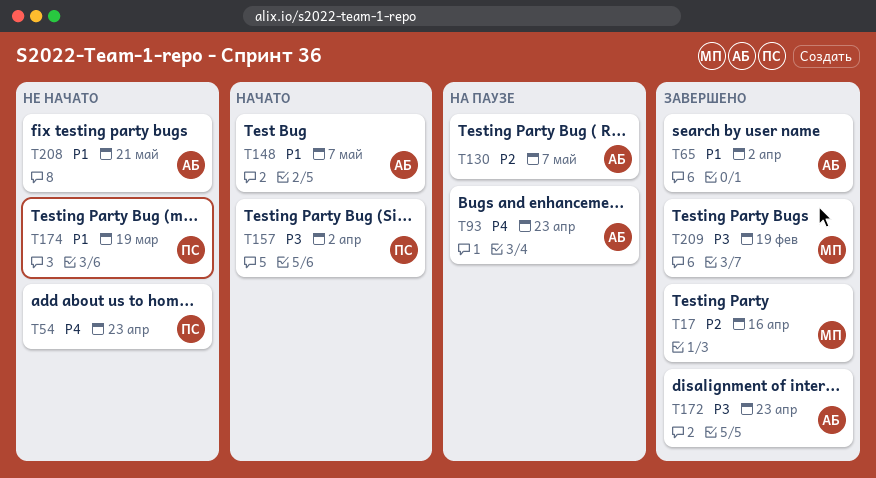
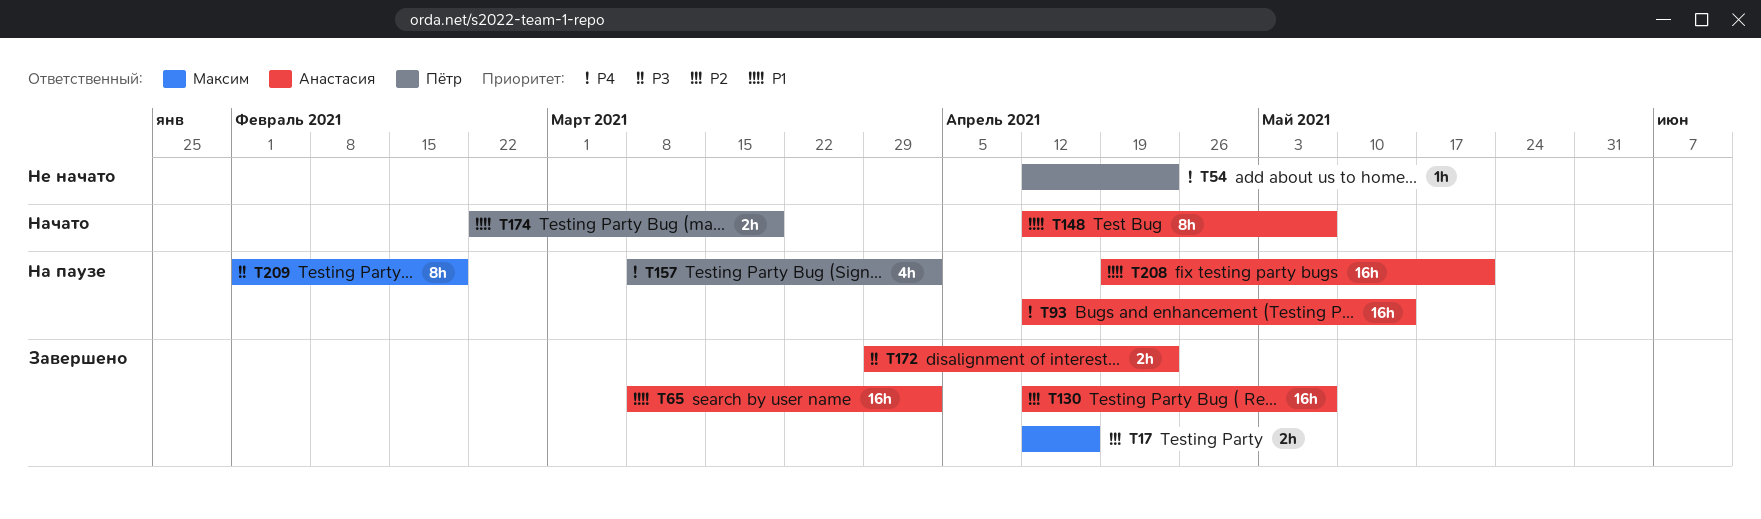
T93, due: Apr 23 -> May 14
T130, status: На паузе -> Завершено
T157, status: Начато -> На паузе
T157, priority: P3 -> P4
T174, status: Не начато -> Начато
T208, status: Не начато -> На паузе
T209, status: Завершено -> На паузе

